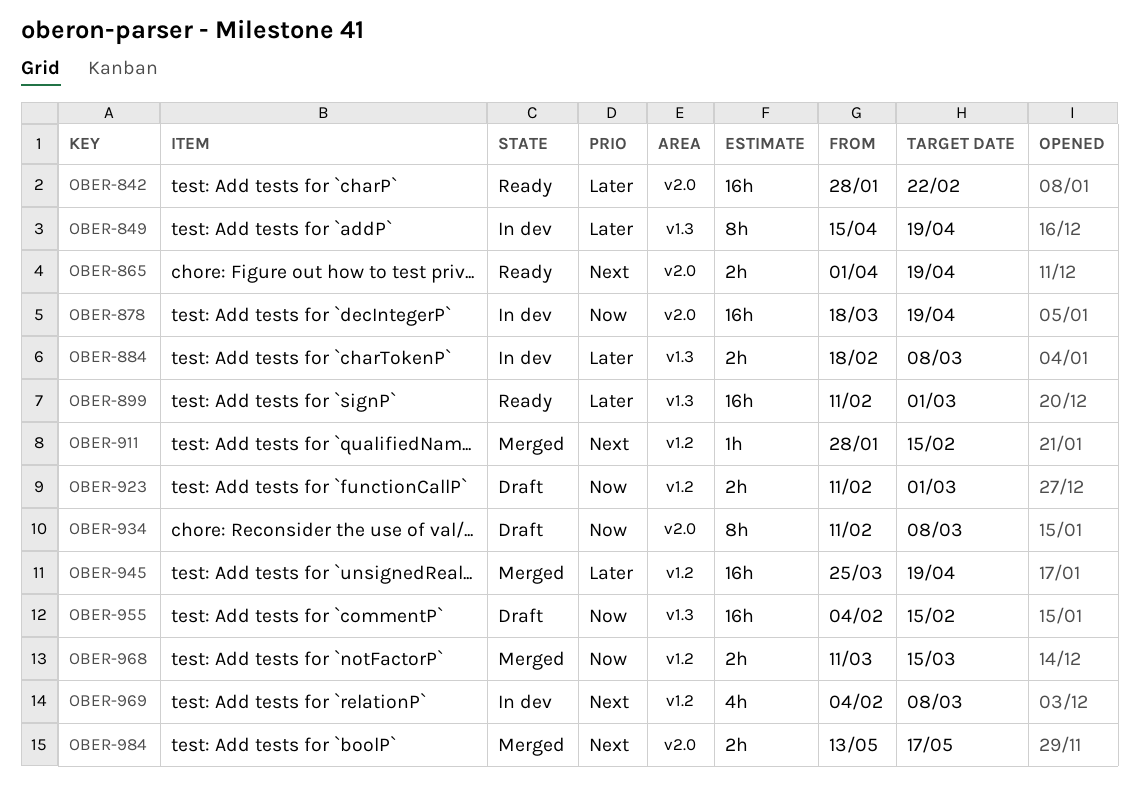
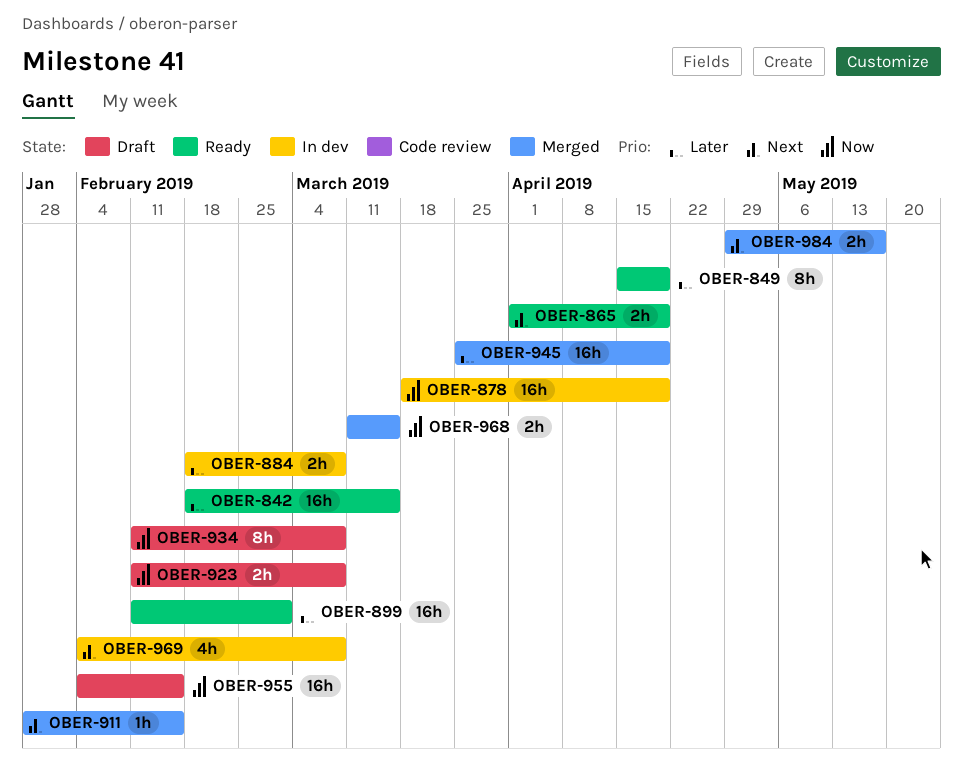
OBER-842, start: Jan 28 -> Feb 18
OBER-842, due: Feb 22 -> Mar 15
OBER-849, status: In dev -> Ready
OBER-923, due: Mar 1 -> Mar 8
OBER-984, start: May 13 -> Apr 29

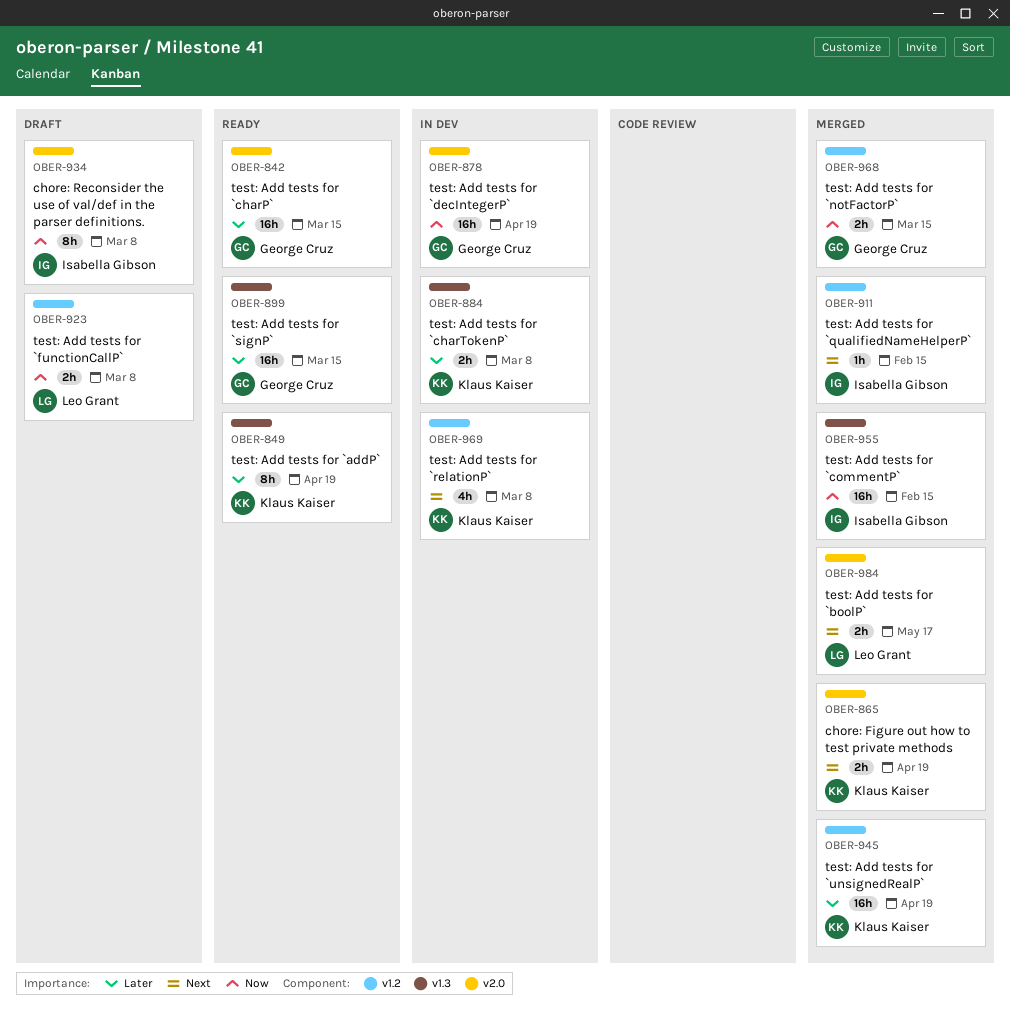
OBER-865, status: Ready -> Merged
OBER-899, due: Mar 1 -> Mar 15
OBER-955, status: Draft -> Merged

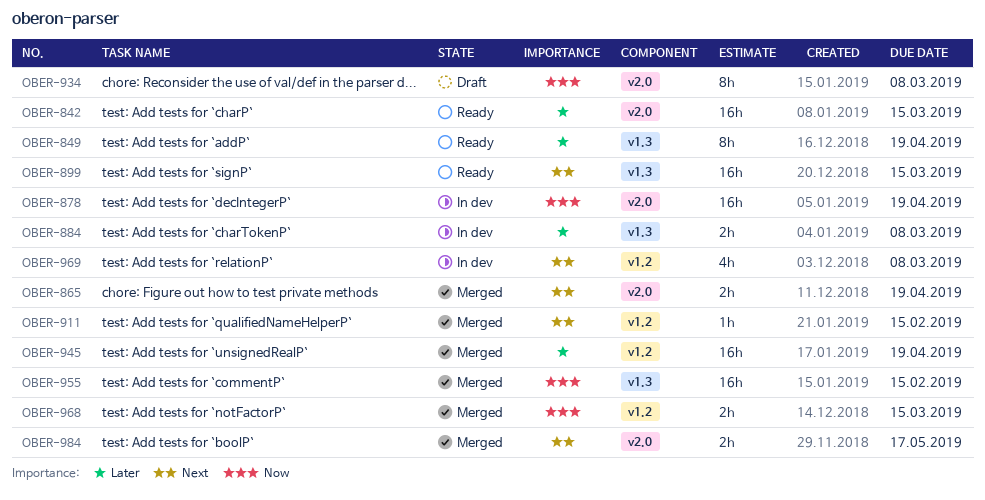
OBER-899, priority: Later -> Next
OBER-923: present -> none

